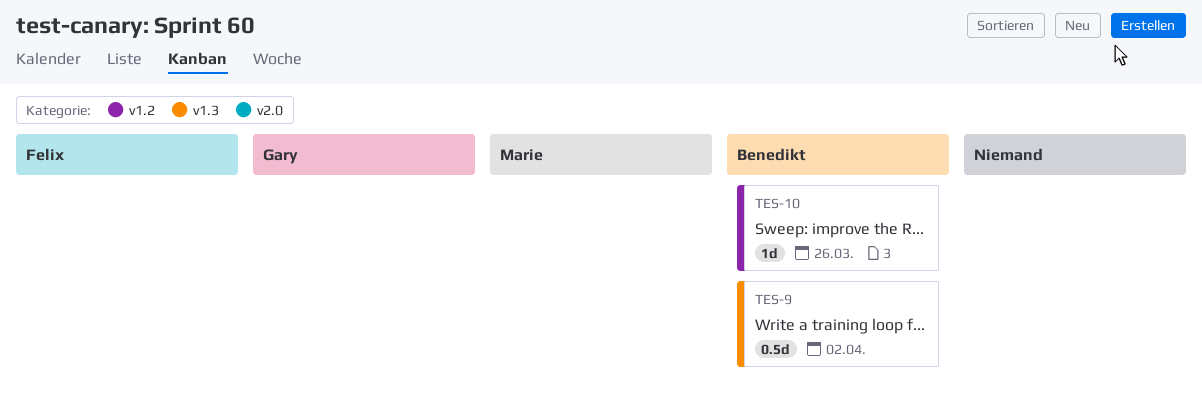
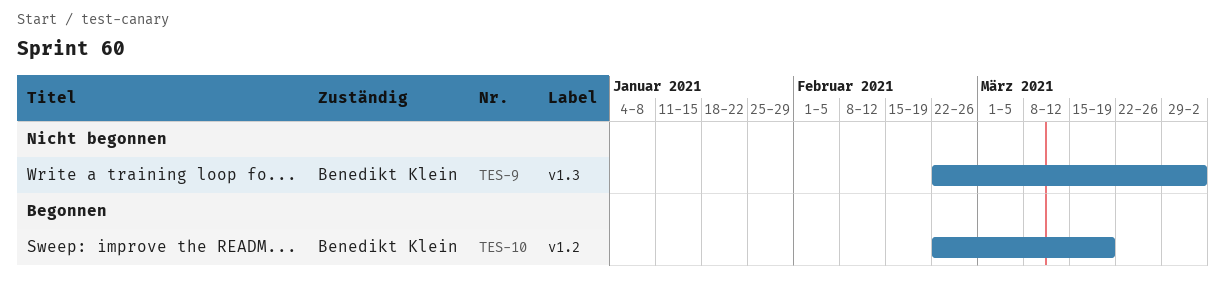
TES-10, due: Mar 26 -> Mar 19

